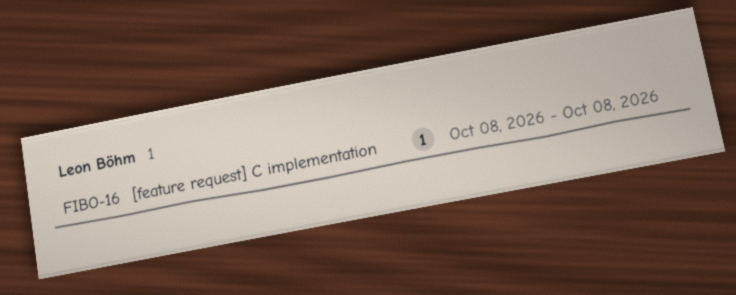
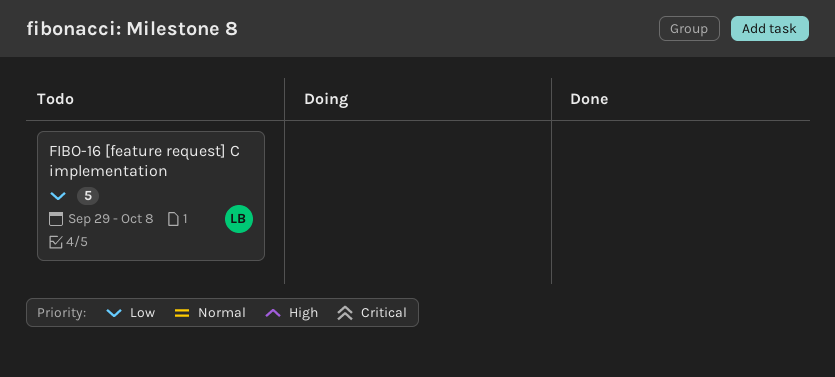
FIBO-16, estimate: 1 -> 5
FIBO-16, start: Oct 8 -> Sep 29

